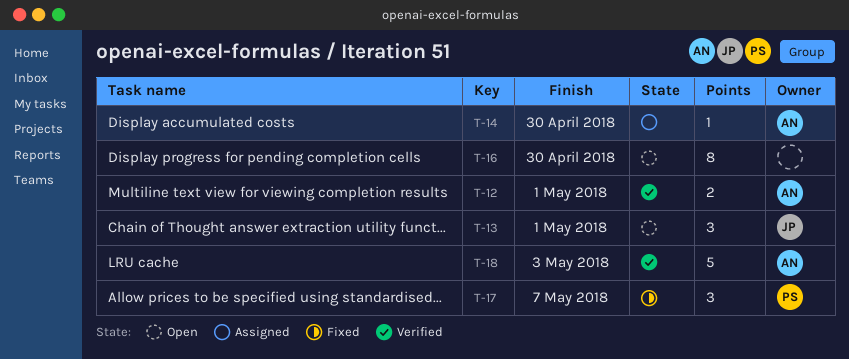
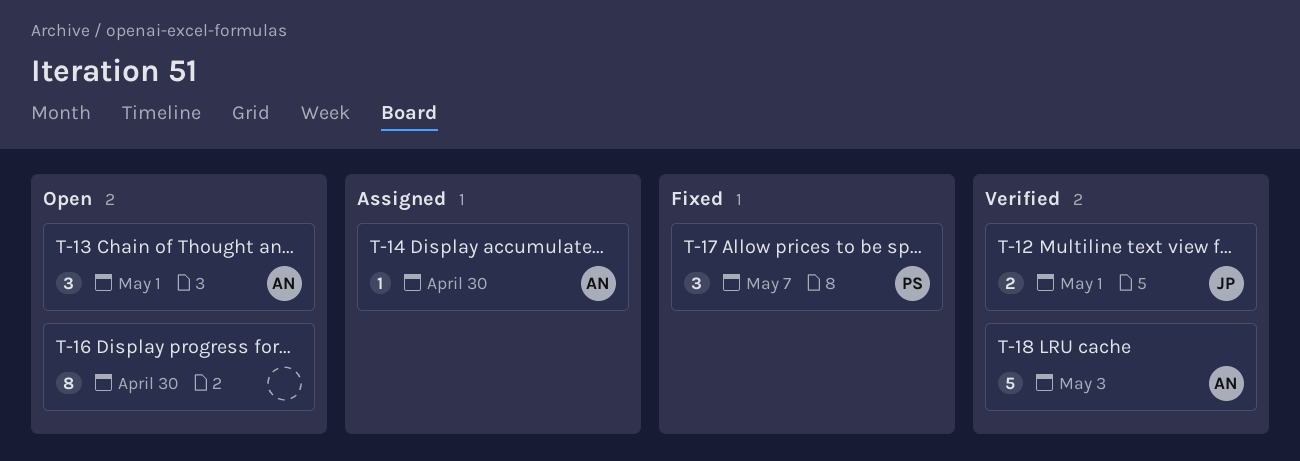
T-12, owner: AN -> JP
T-13, owner: JP -> AN

